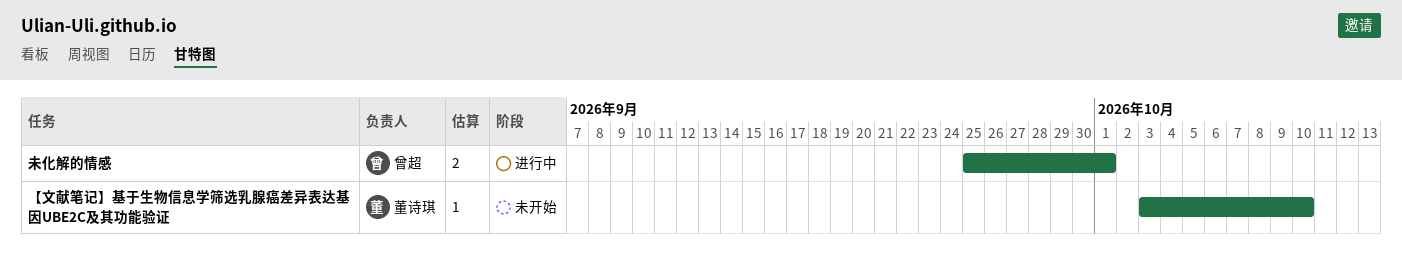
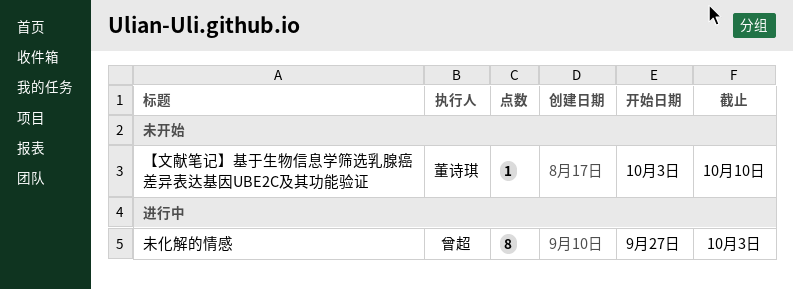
未化解的情感, estimate: 2 -> 8
未化解的情感, start: Sep 25 -> Sep 27
未化解的情感, due: Oct 1 -> Oct 3

